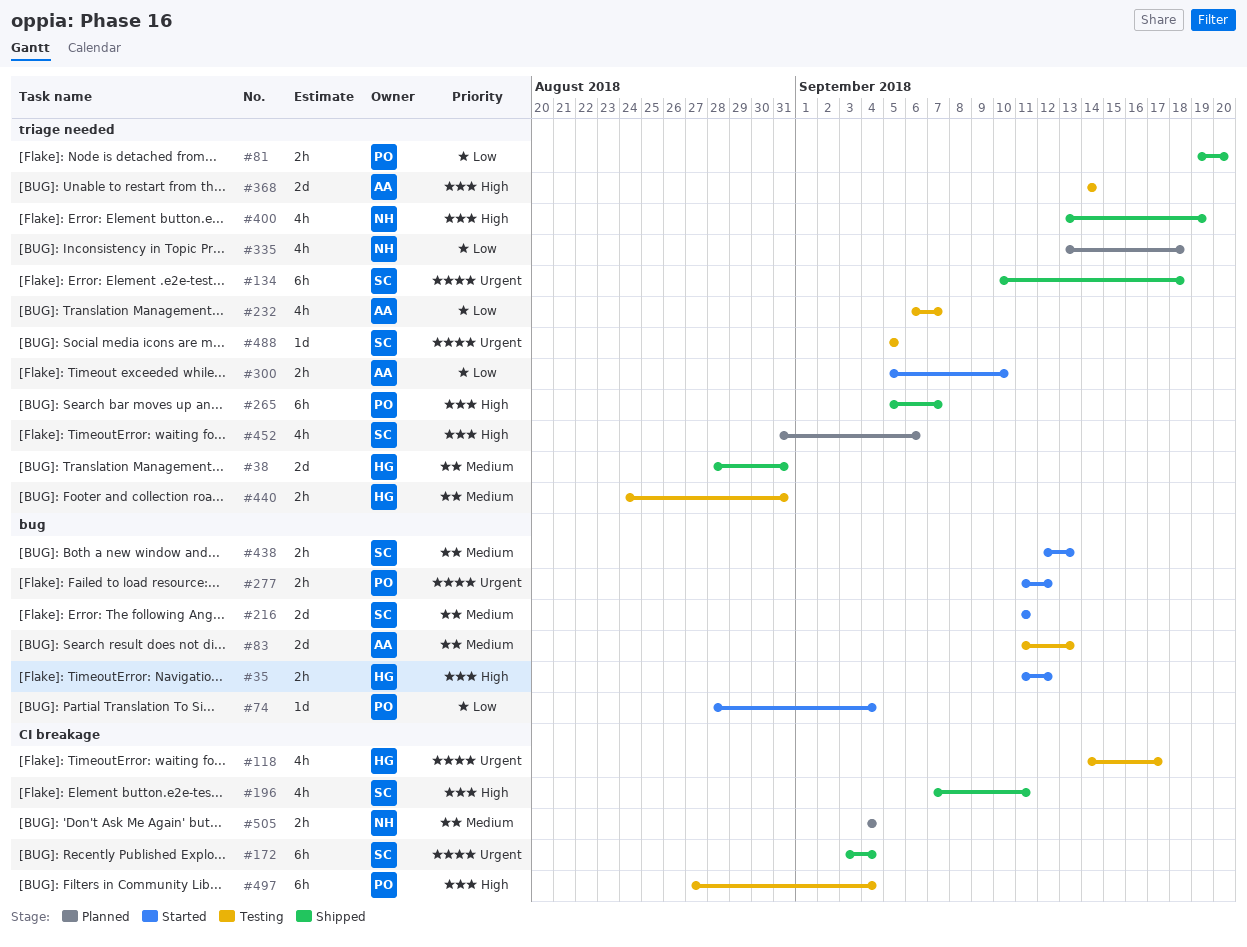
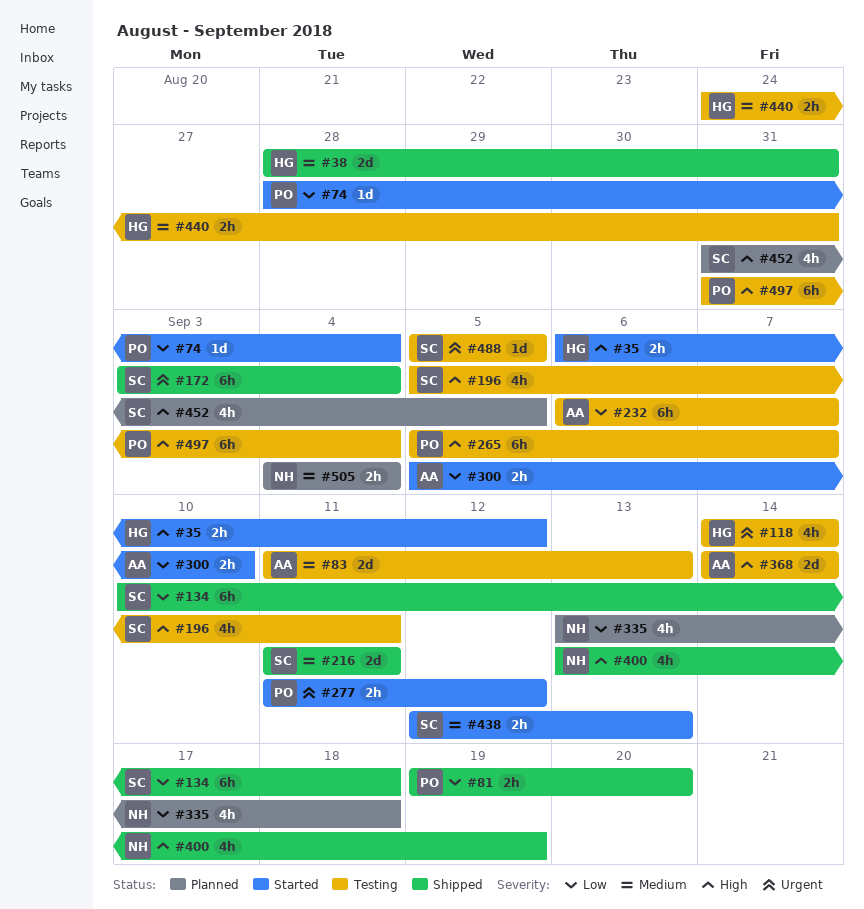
#35, start: Sep 11 -> Sep 6
#118, due: Sep 17 -> Sep 14
#134, priority: Urgent -> Low
#196, status: Shipped -> Testing
#196, start: Sep 7 -> Sep 5
#216, status: Started -> Shipped
#232, estimate: 4h -> 6h
#265, status: Shipped -> Testing
#452, due: Sep 6 -> Sep 5
#497, start: Aug 27 -> Aug 31

